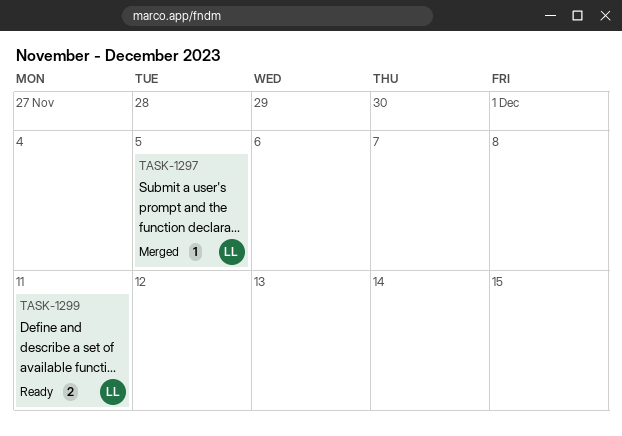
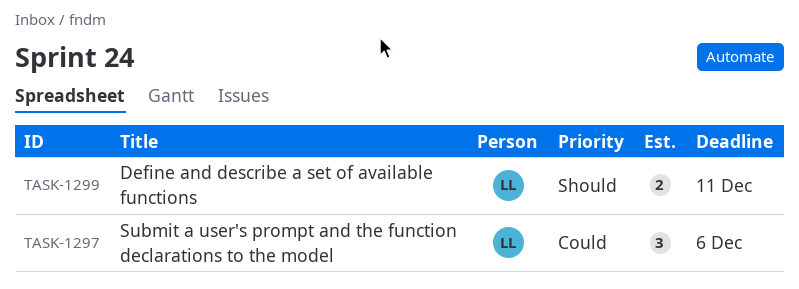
TASK-1297, estimate: 1 -> 3
TASK-1297, due: Dec 5 -> Dec 6

